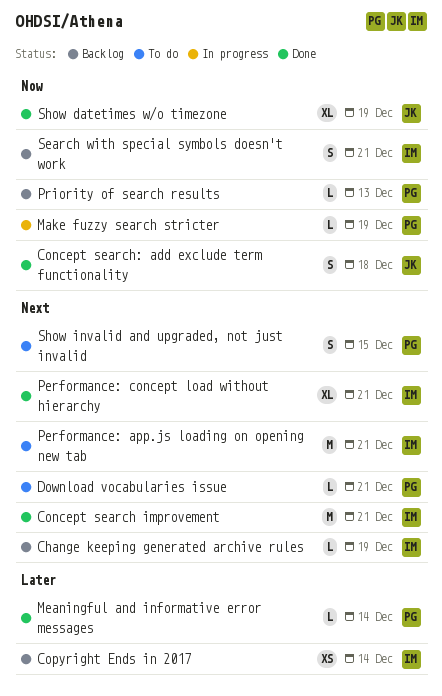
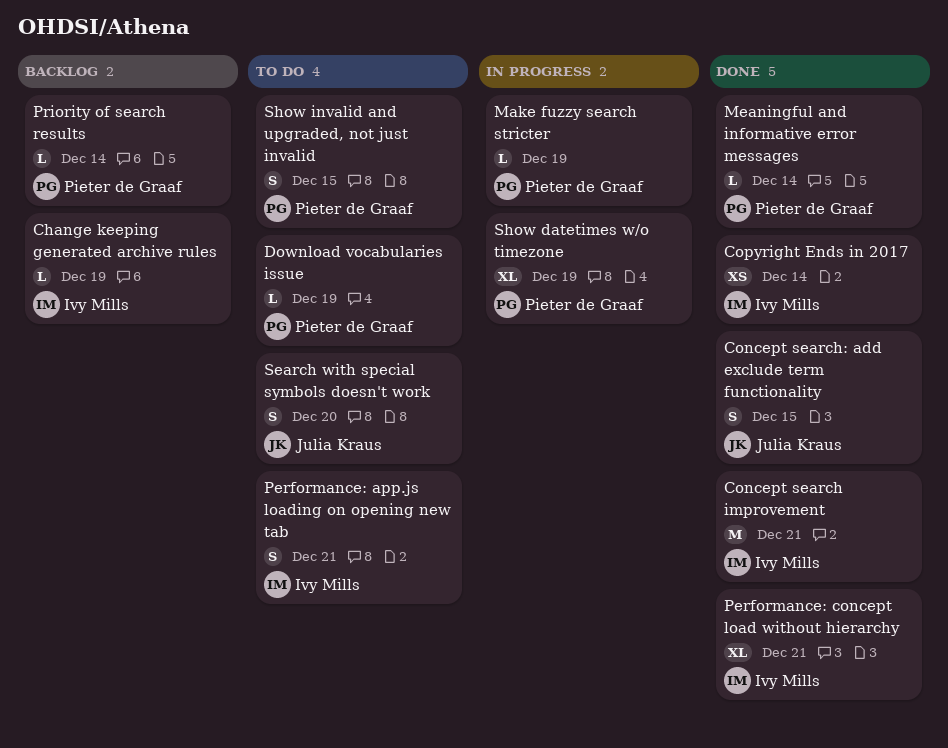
Concept search: add exclude term functionality, due: Dec 18 -> Dec 15
Copyright Ends in 2017, status: Backlog -> Done
Download vocabularies issue, due: Dec 21 -> Dec 19
Performance: app.js loading on opening new tab, estimate: M -> S
Priority of search results, due: Dec 13 -> Dec 14
Search with special symbols doesn't work, status: Backlog -> To do
Search with special symbols doesn't work, owner: Ivy Mills -> Julia Kraus
Search with special symbols doesn't work, due: Dec 21 -> Dec 20
Show datetimes w/o timezone, status: Done -> In progress
Show datetimes w/o timezone, owner: Julia Kraus -> Pieter de Graaf

